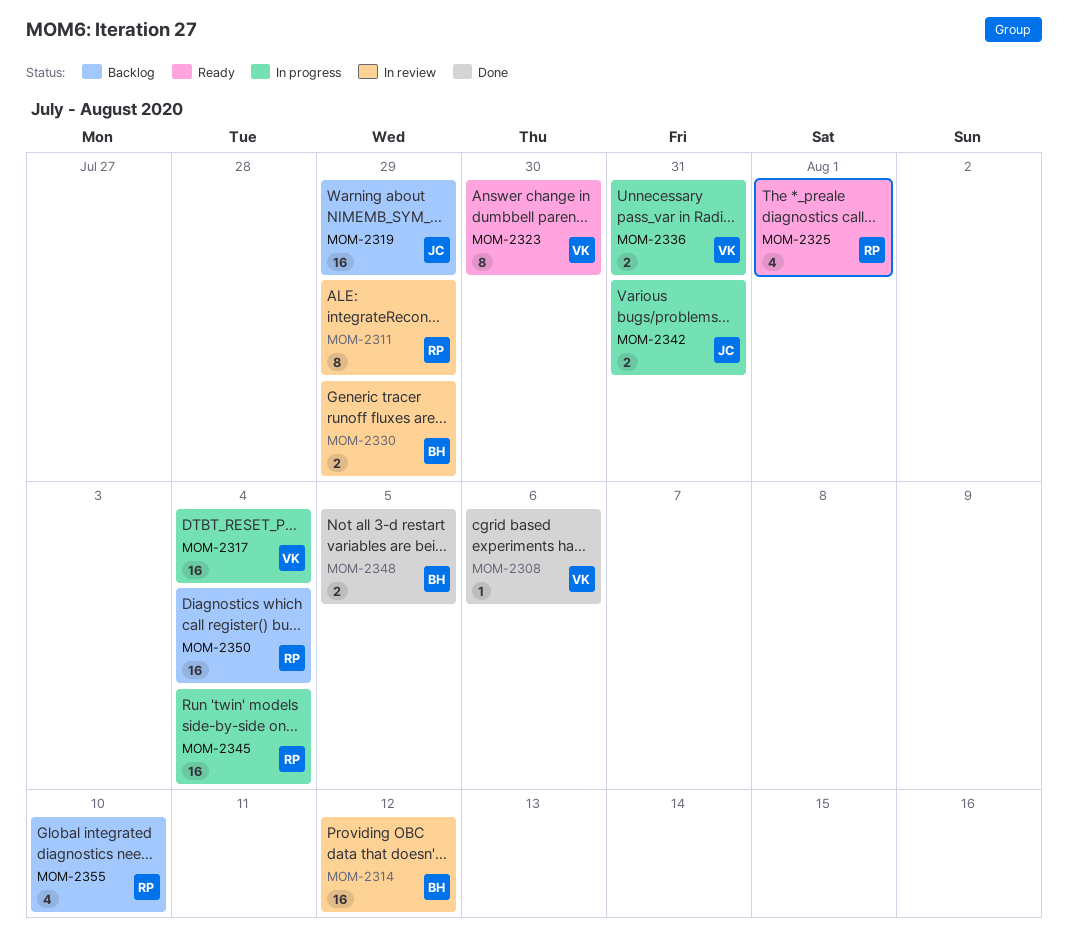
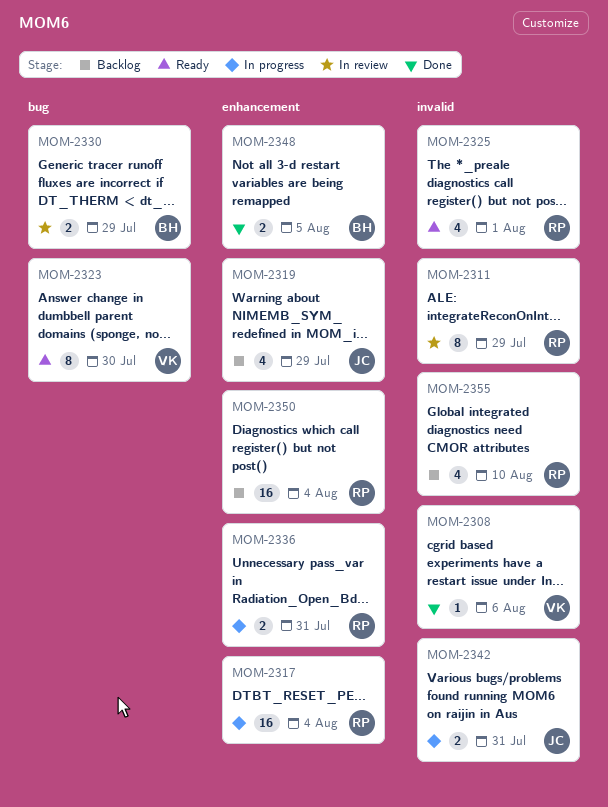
MOM-2314: present -> none
MOM-2317, owner: VK -> RP
MOM-2319, estimate: 16 -> 4
MOM-2336, owner: VK -> RP
MOM-2345: present -> none

